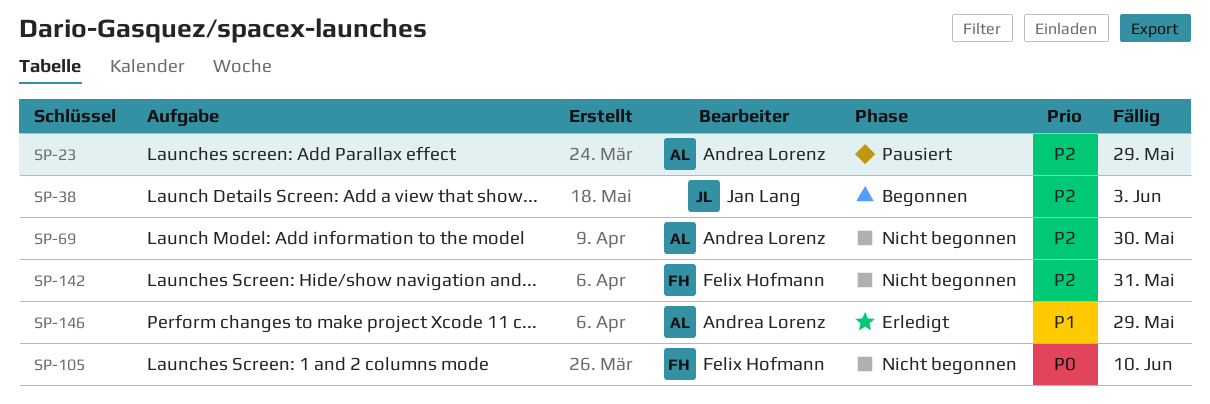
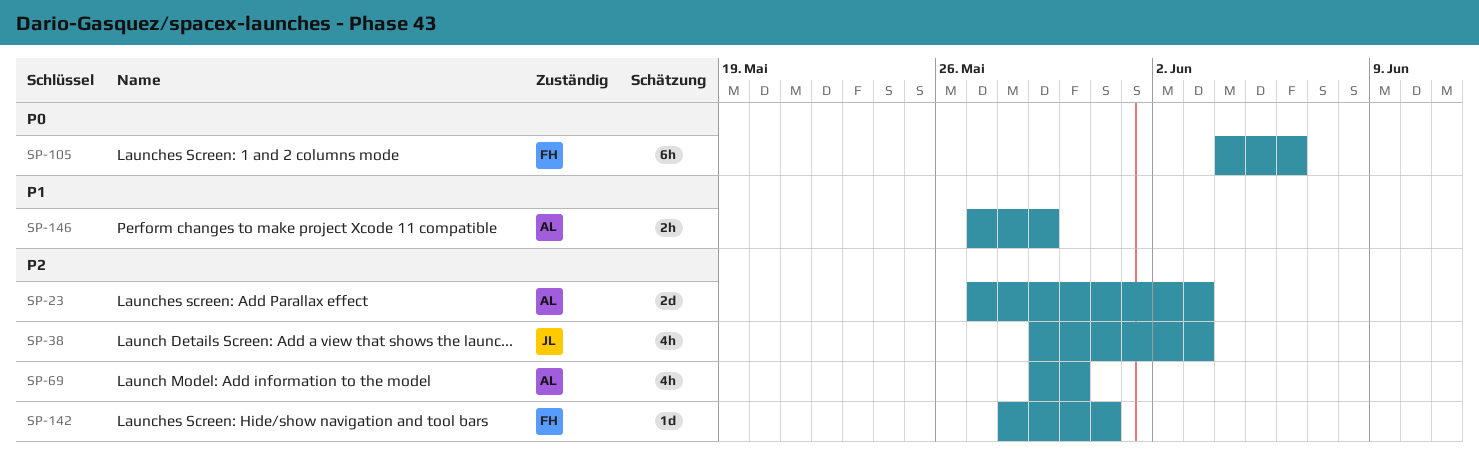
SP-23, due: May 29 -> Jun 3
SP-105, due: Jun 10 -> Jun 6

